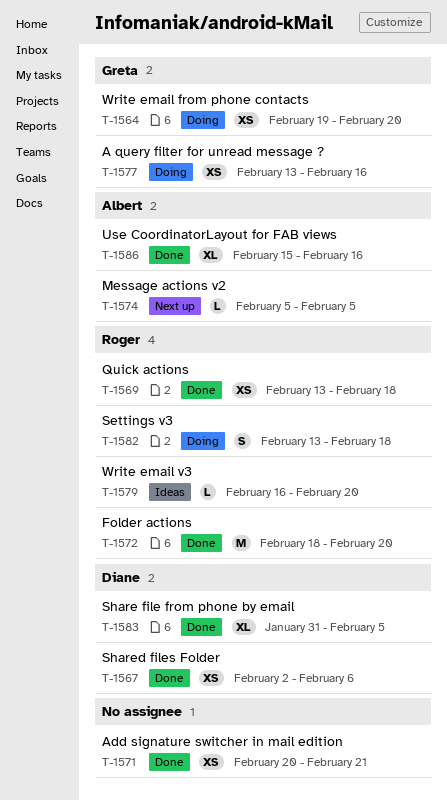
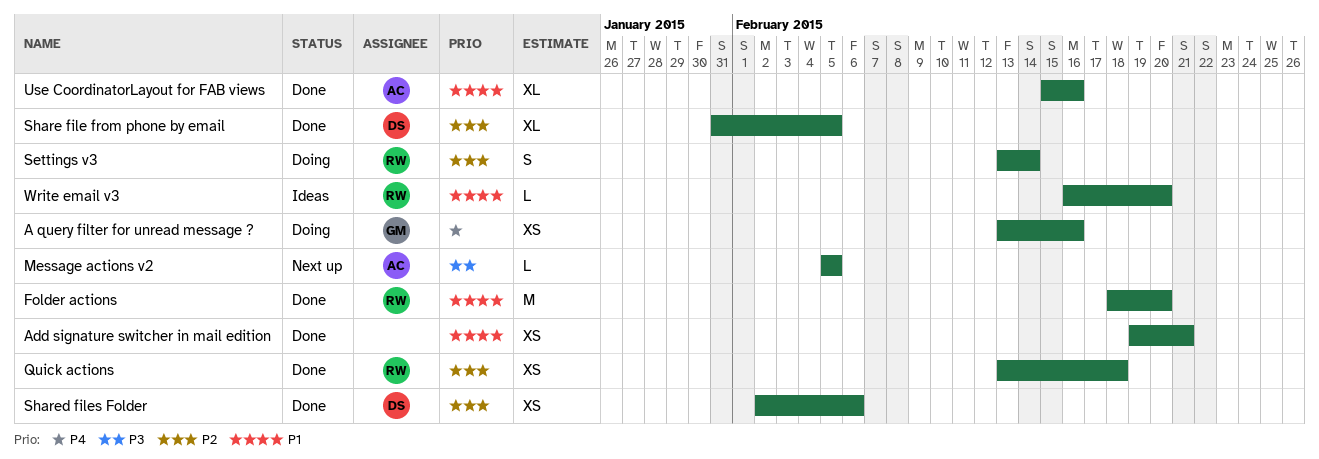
Add signature switcher in mail edition, start: Feb 20 -> Feb 19
Settings v3, due: Feb 18 -> Feb 14
Write email from phone contacts: present -> none

